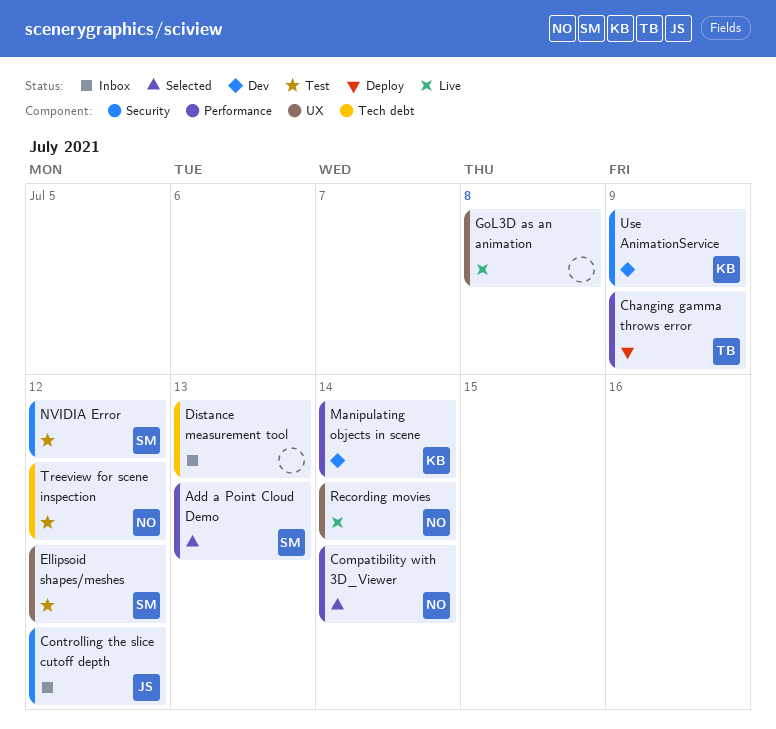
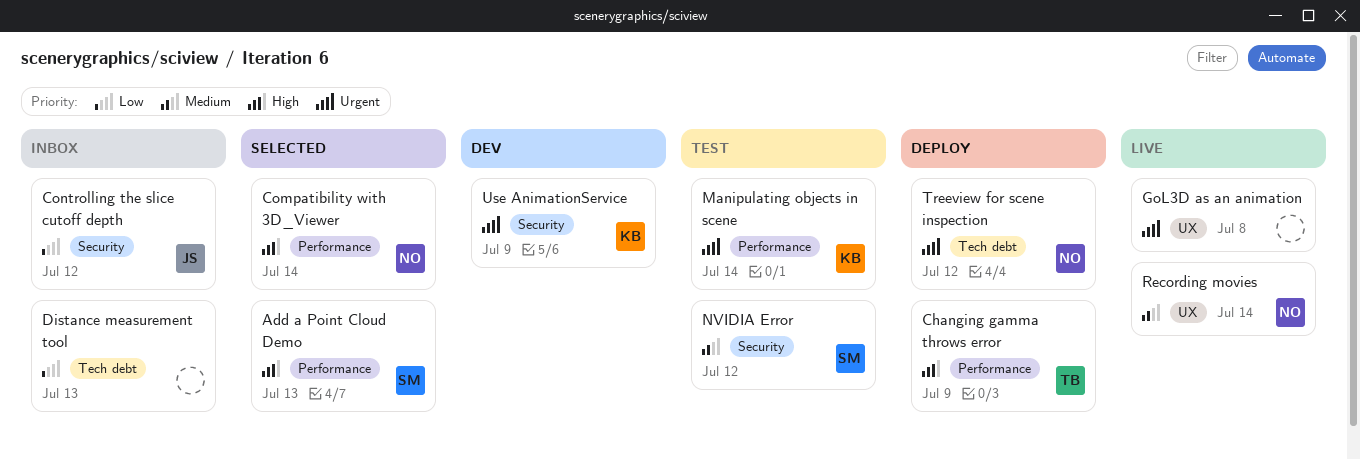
Ellipsoid shapes/meshes: present -> none
Manipulating objects in scene, status: Dev -> Test
Treeview for scene inspection, status: Test -> Deploy

